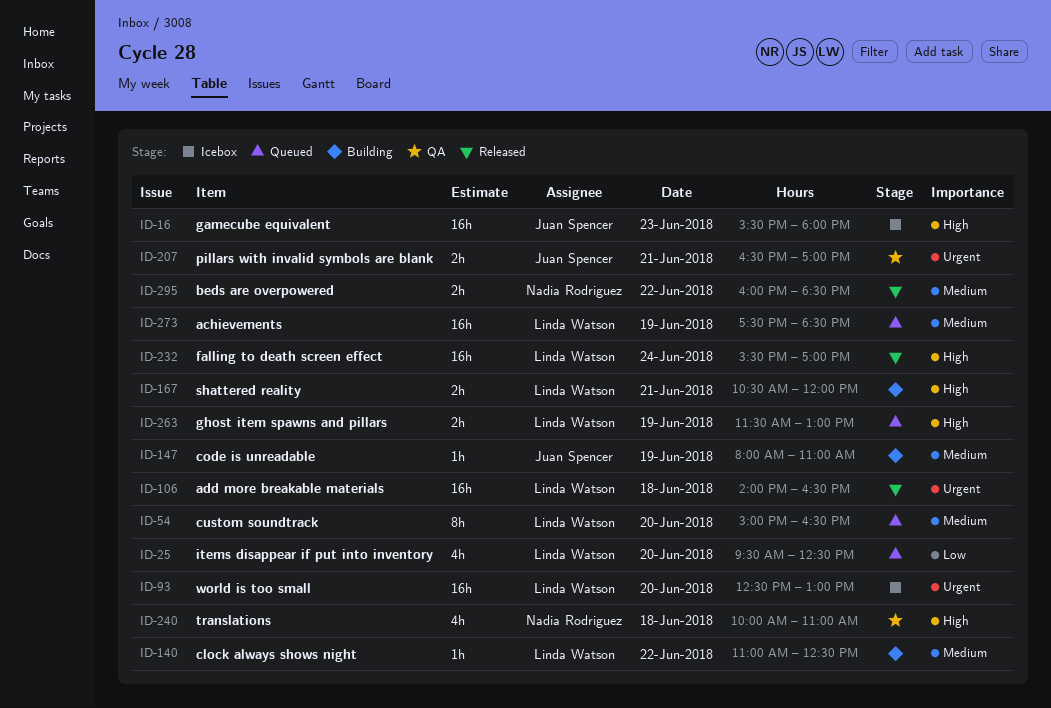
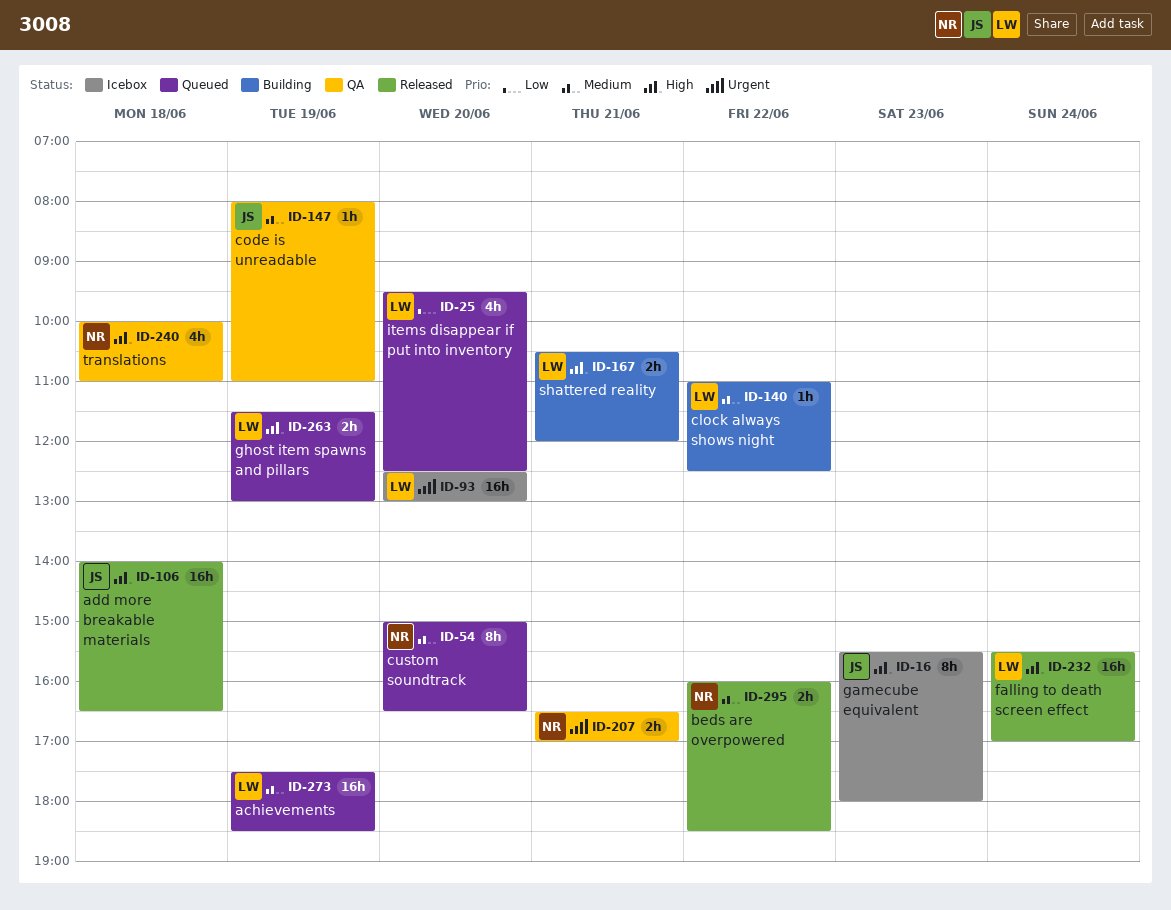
ID-16, estimate: 16h -> 8h
ID-54, owner: Linda Watson -> Nadia Rodriguez
ID-106, owner: Linda Watson -> Juan Spencer
ID-106, priority: Urgent -> High
ID-147, status: Building -> QA
ID-207, owner: Juan Spencer -> Nadia Rodriguez

